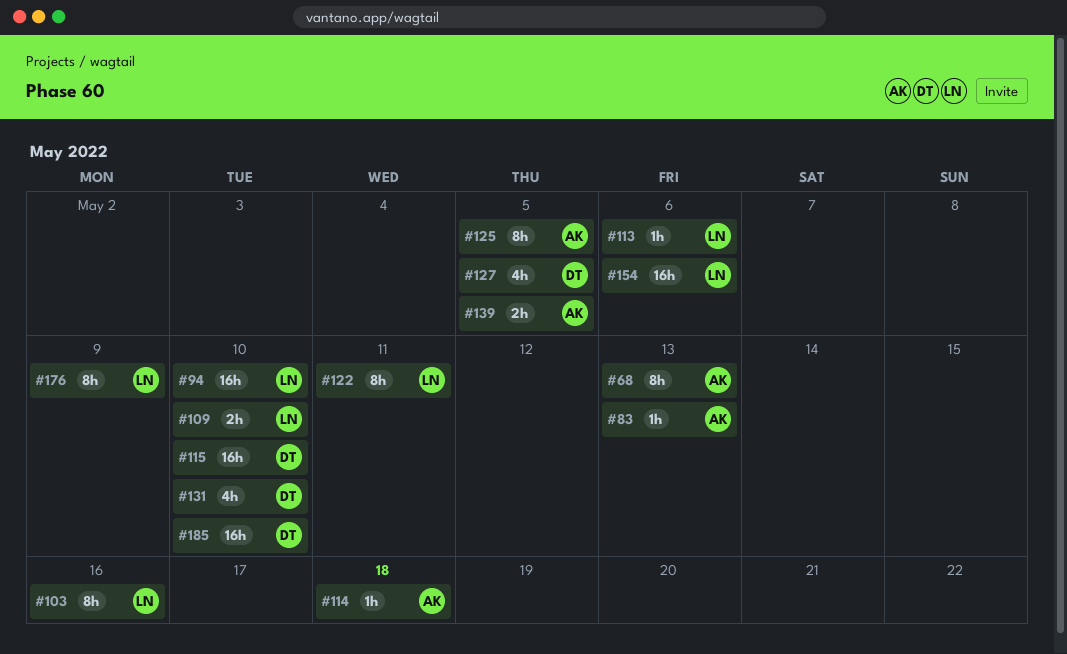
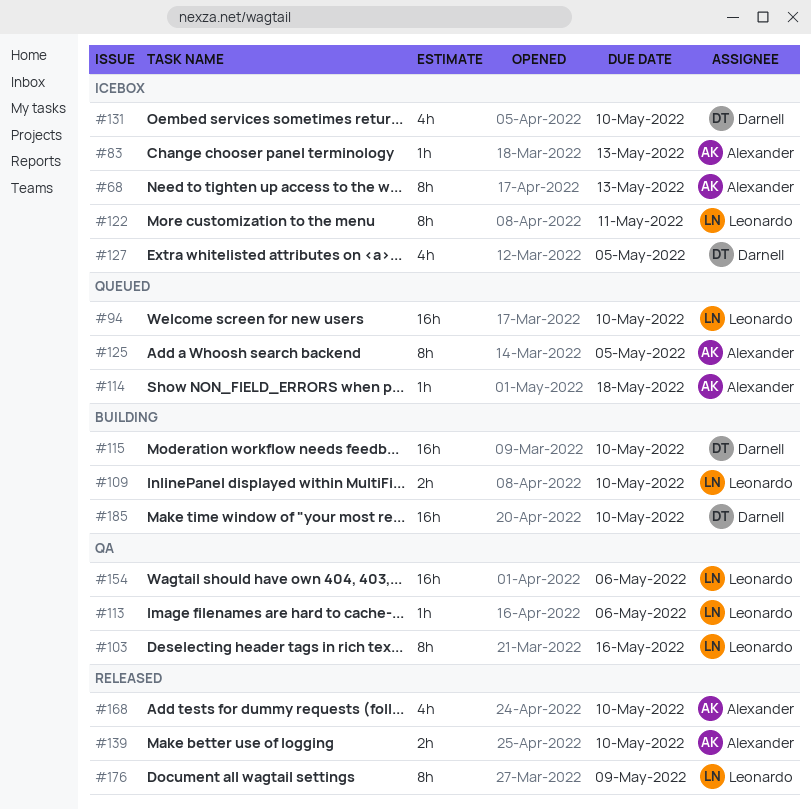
#139, due: May 5 -> May 10
#168: none -> present

